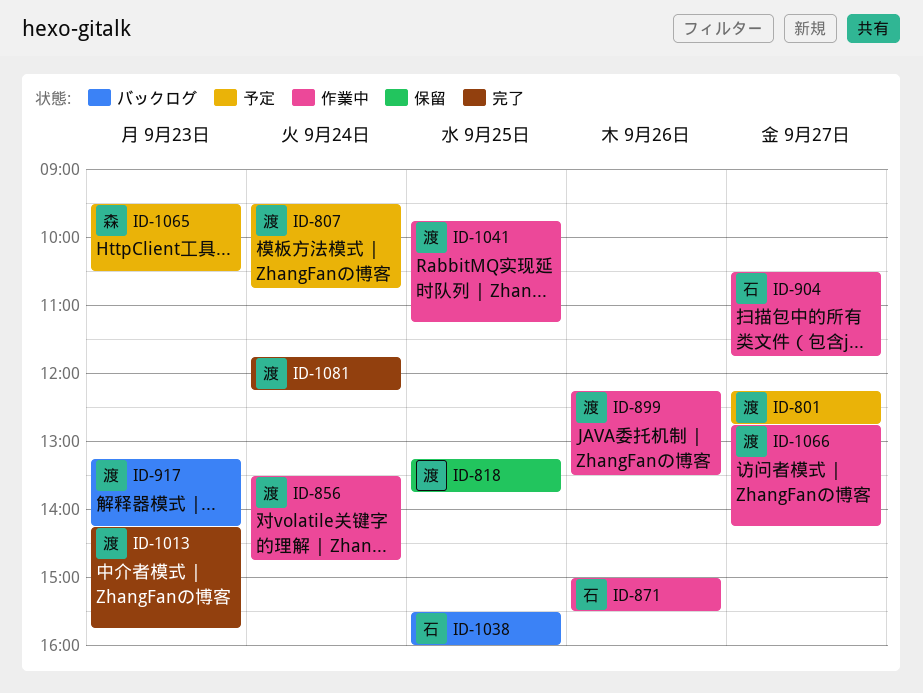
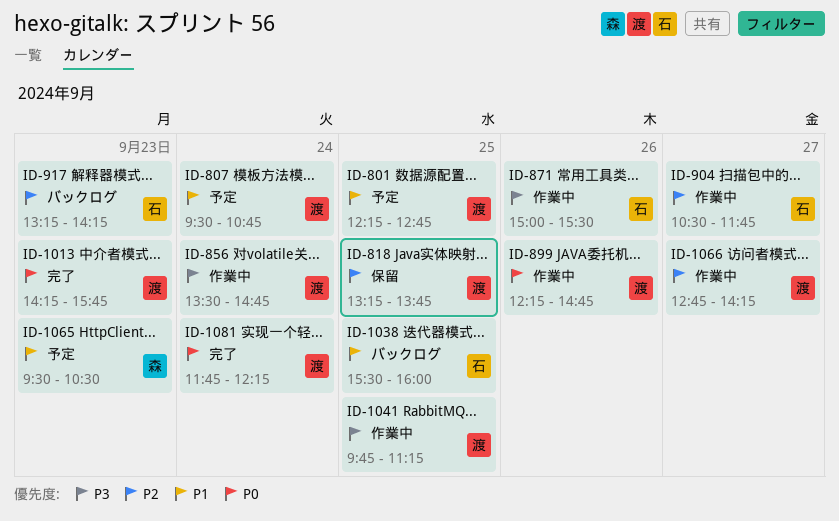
ID-801, day: Sep 27 -> Sep 25
ID-899, ends: 13:30 -> 14:45
ID-917, owner: 渡 -> 石

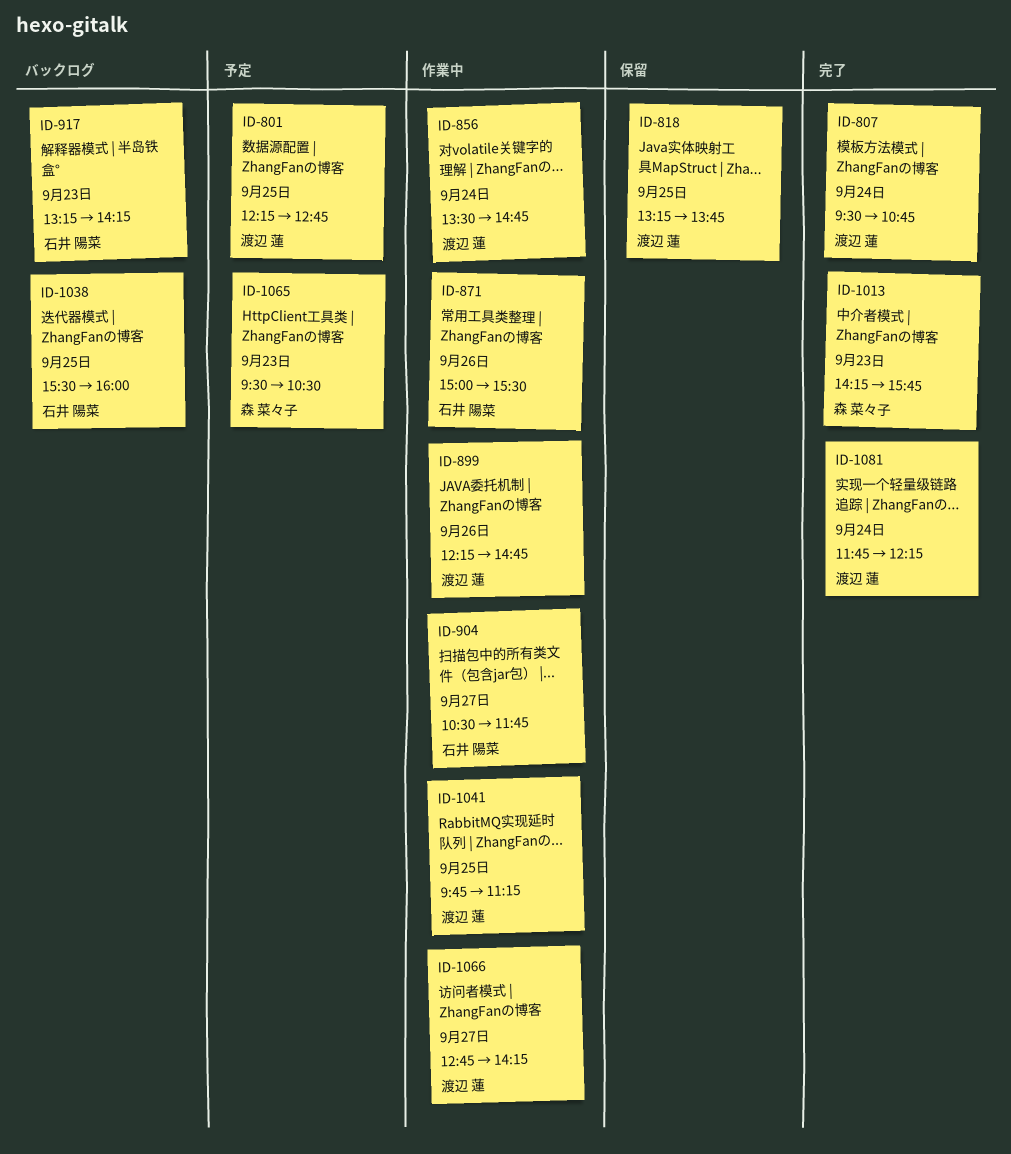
ID-807, status: 予定 -> 完了
ID-1013, owner: 渡辺 蓮 -> 森 菜々子

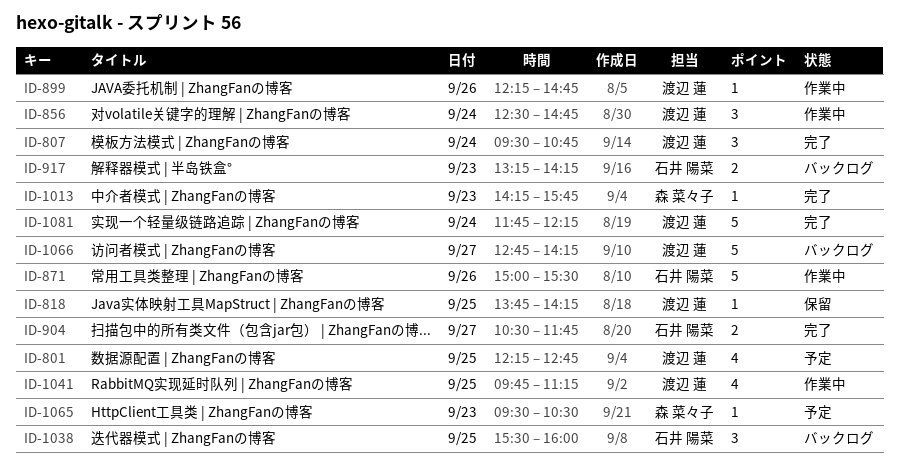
ID-818, begins: 13:15 -> 13:45
ID-818, ends: 13:45 -> 14:15
ID-856, begins: 13:30 -> 12:30
ID-904, status: 作業中 -> 完了
ID-1066, status: 作業中 -> バックログ

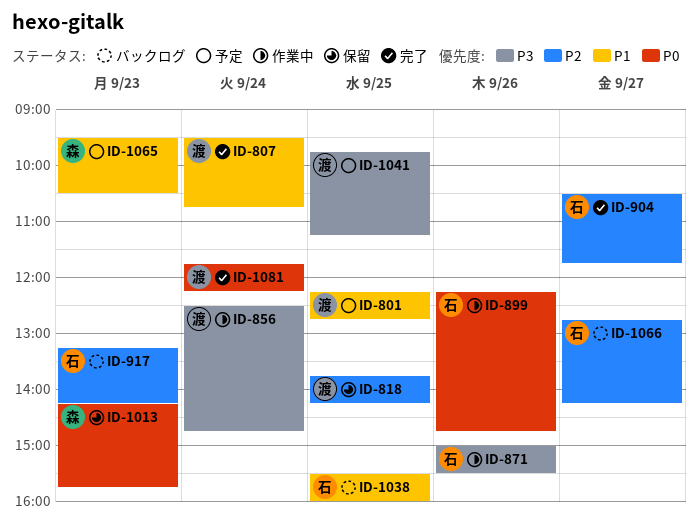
ID-899, owner: 渡辺 蓮 -> 石井 陽菜
ID-1013, status: 完了 -> 保留
ID-1041, status: 作業中 -> 予定
ID-1066, owner: 渡辺 蓮 -> 石井 陽菜

